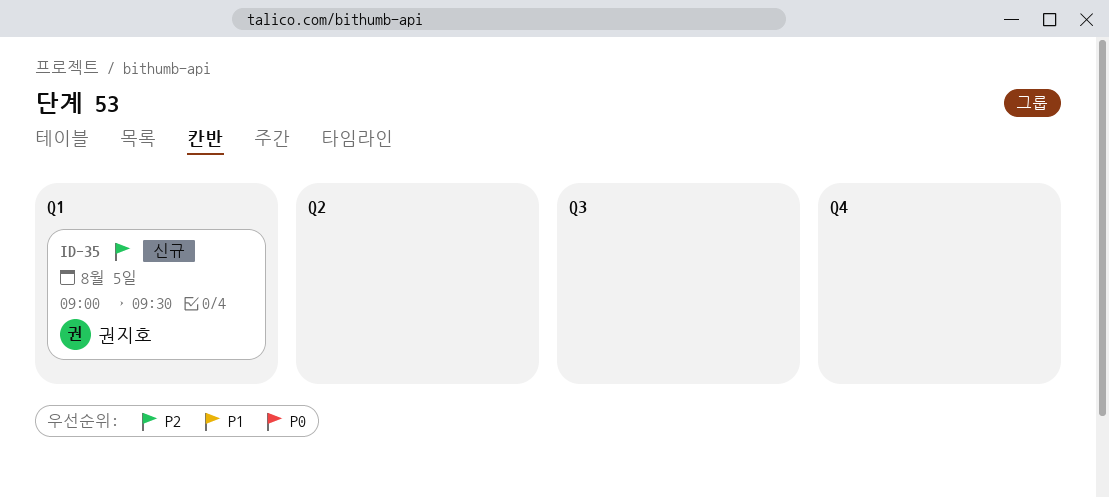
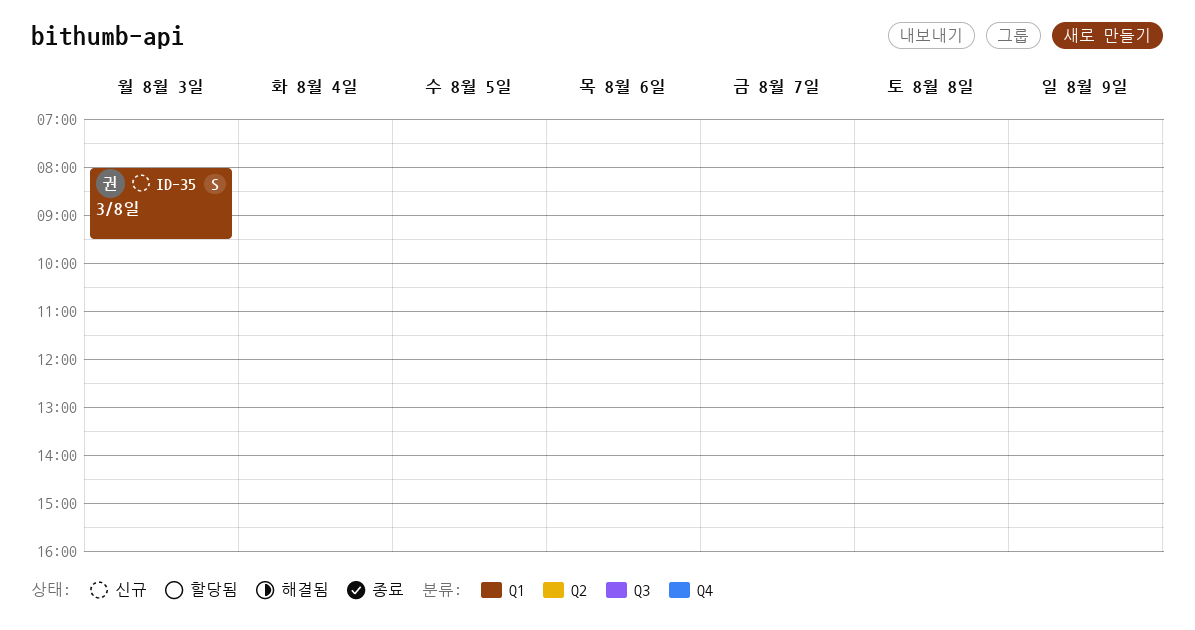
ID-35, day: Aug 5 -> Aug 3
ID-35, begins: 09:00 -> 08:00

